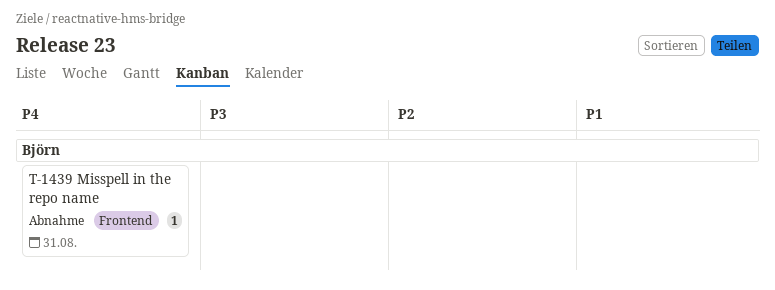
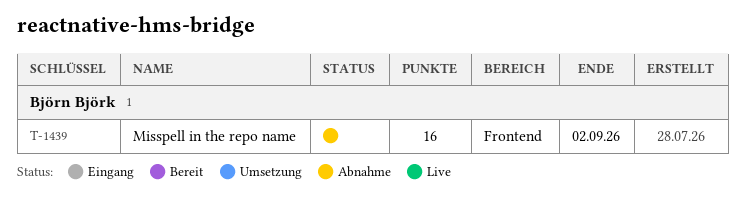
T-1439, estimate: 1 -> 16
T-1439, due: Aug 31 -> Sep 2

